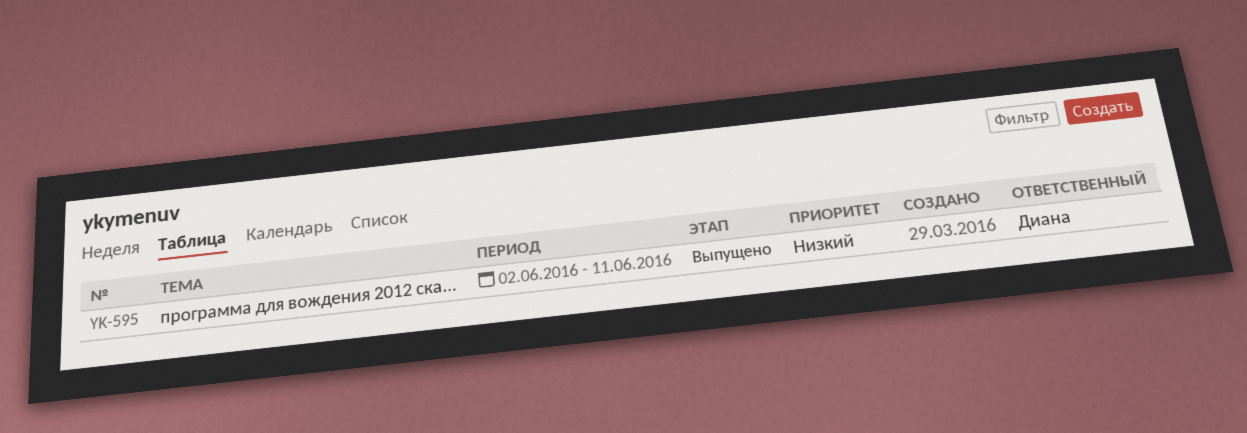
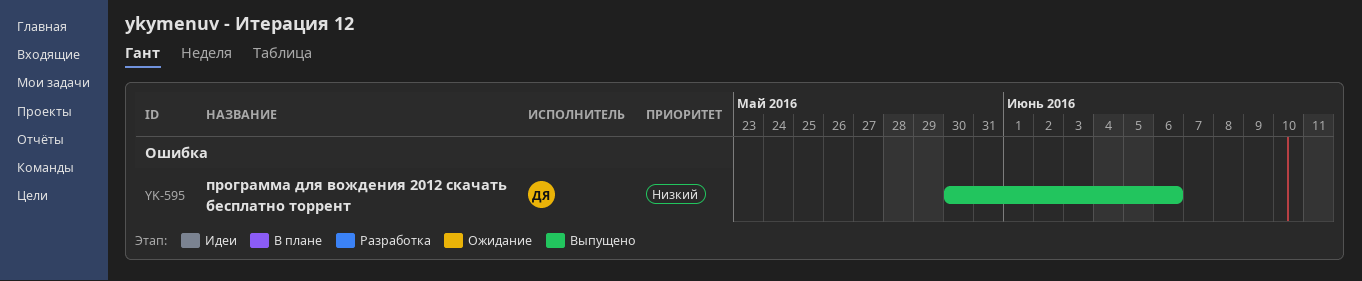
YK-595, start: Jun 2 -> May 30
YK-595, due: Jun 11 -> Jun 6

